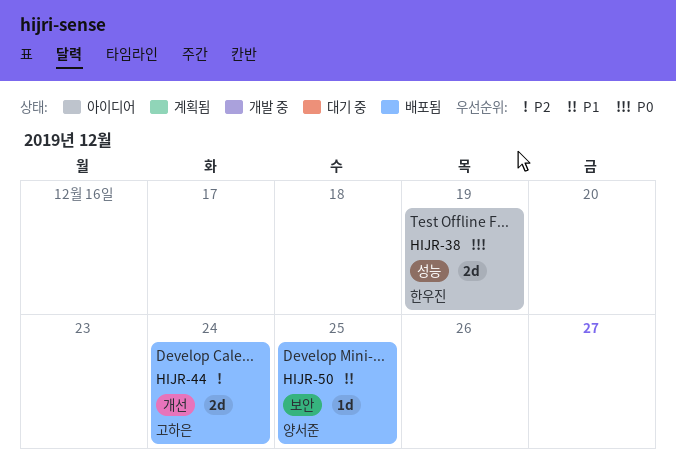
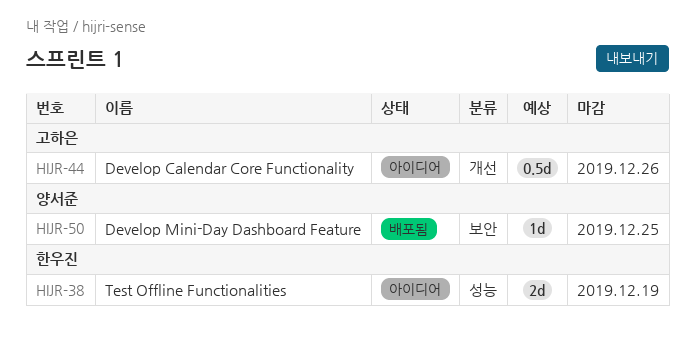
HIJR-44, status: 배포됨 -> 아이디어
HIJR-44, estimate: 2d -> 0.5d
HIJR-44, due: Dec 24 -> Dec 26

